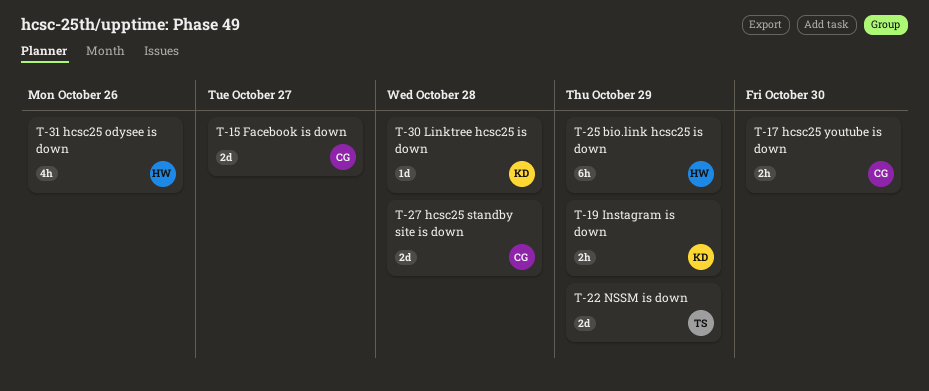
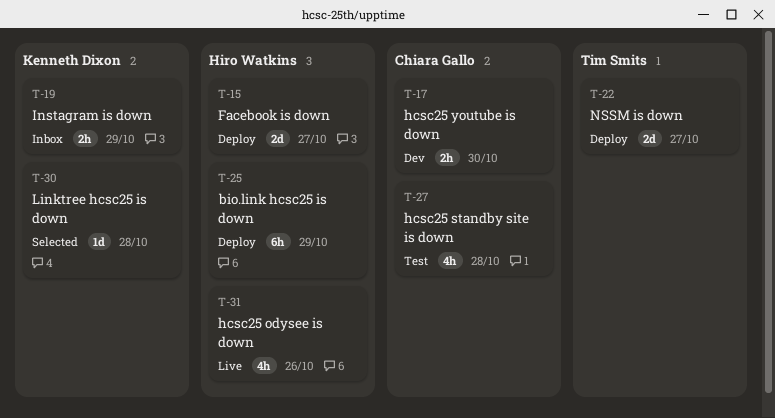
T-15, owner: Chiara Gallo -> Hiro Watkins
T-22, due: Oct 29 -> Oct 27
T-27, estimate: 2d -> 4h

